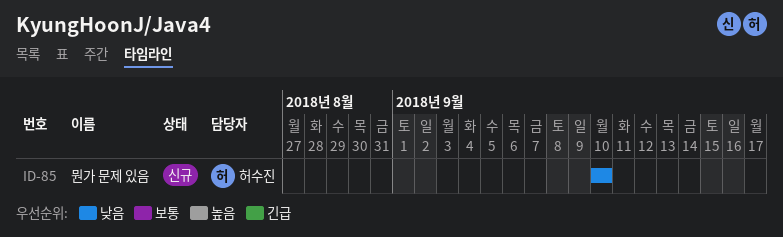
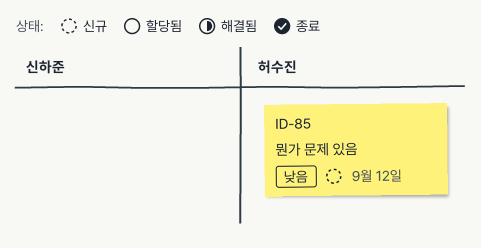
ID-85, due: Sep 10 -> Sep 12

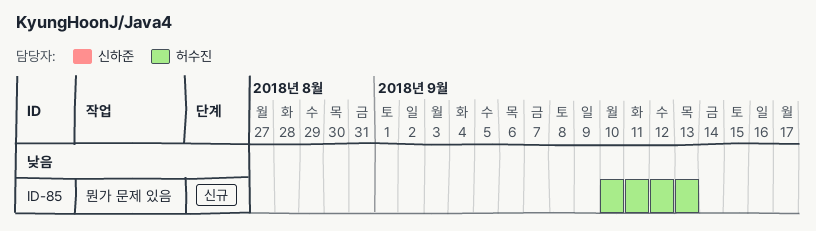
ID-85, due: Sep 12 -> Sep 13

